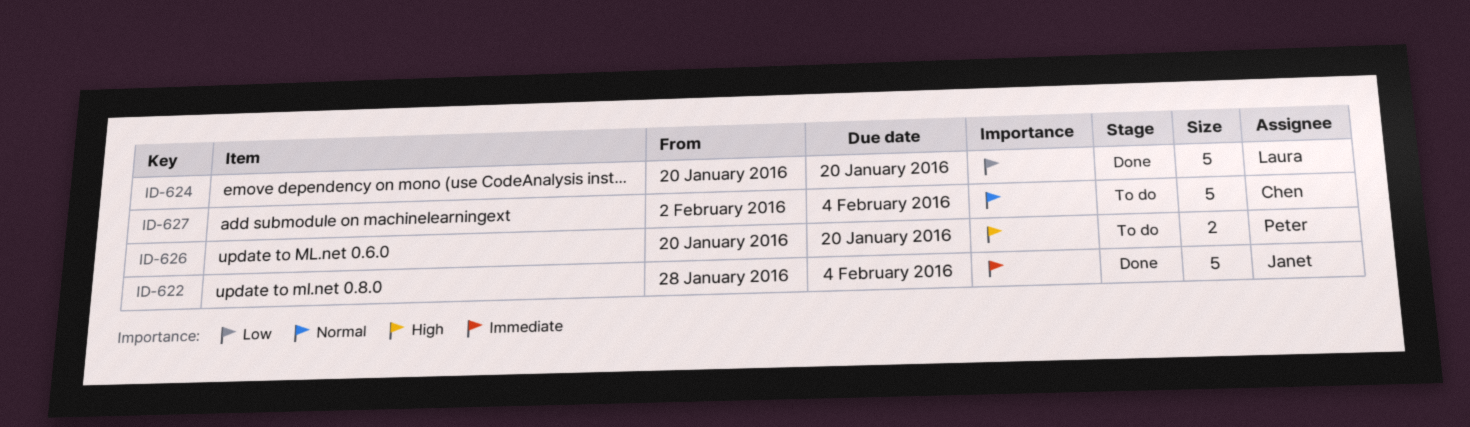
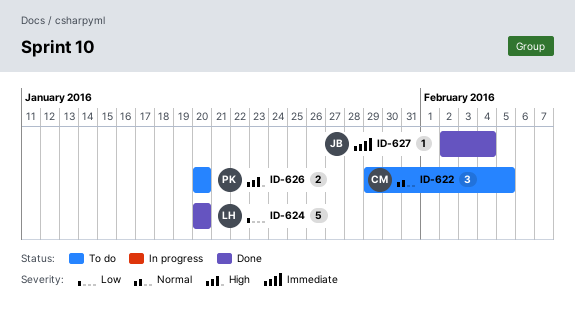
ID-622, status: Done -> To do
ID-622, owner: Janet -> Chen
ID-622, priority: Immediate -> Normal
ID-622, estimate: 5 -> 3
ID-622, start: Jan 28 -> Jan 29
ID-622, due: Feb 4 -> Feb 5
ID-627, status: To do -> Done
ID-627, owner: Chen -> Janet
ID-627, priority: Normal -> Immediate
ID-627, estimate: 5 -> 1

